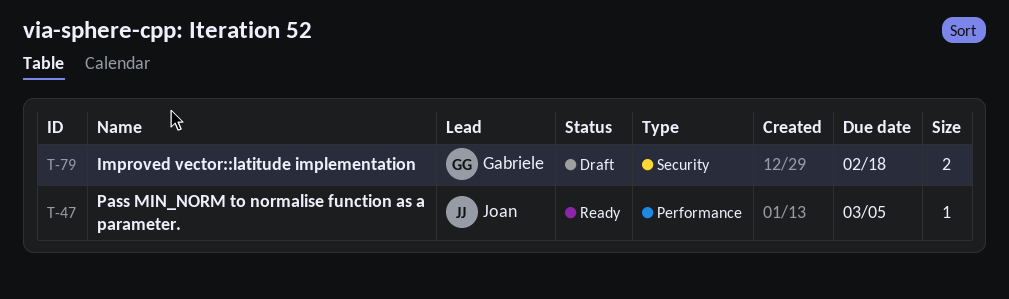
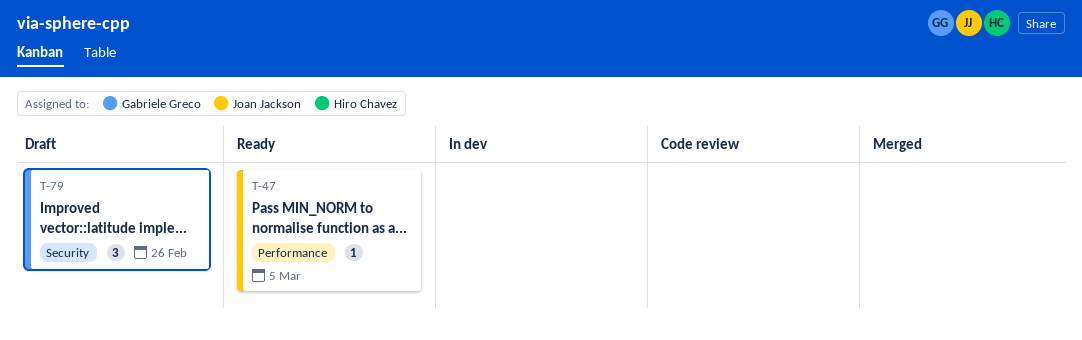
T-79, estimate: 2 -> 3
T-79, due: Feb 18 -> Feb 26

